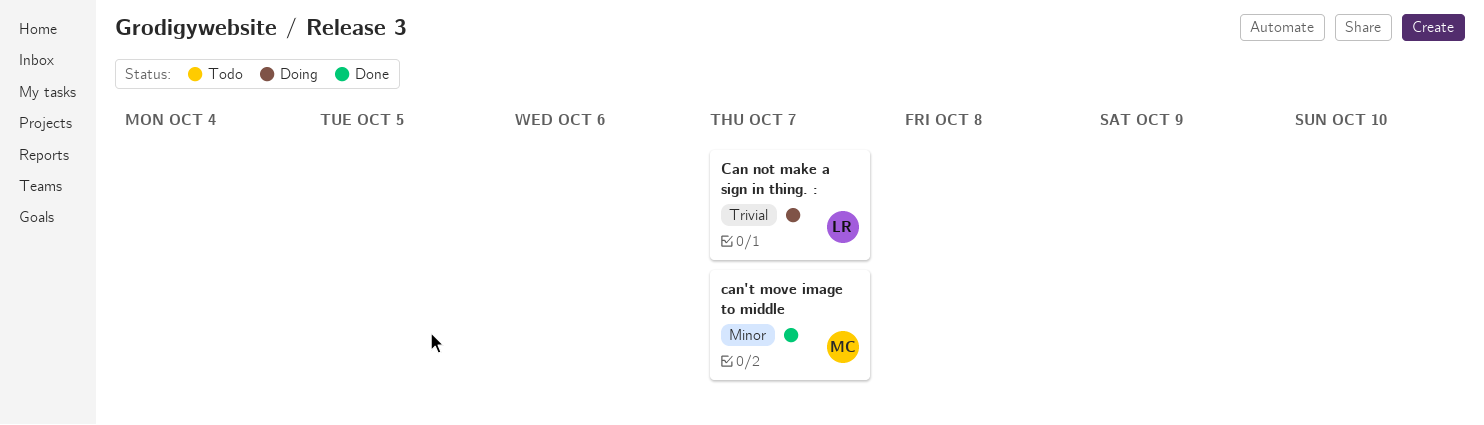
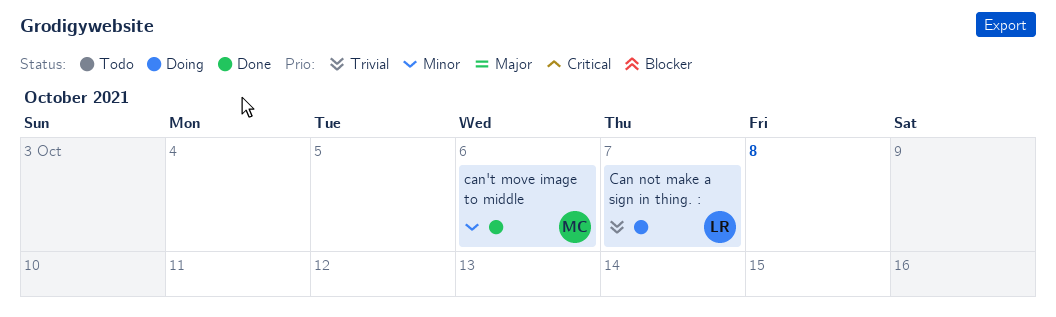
can't move image to middle, due: Oct 7 -> Oct 6

